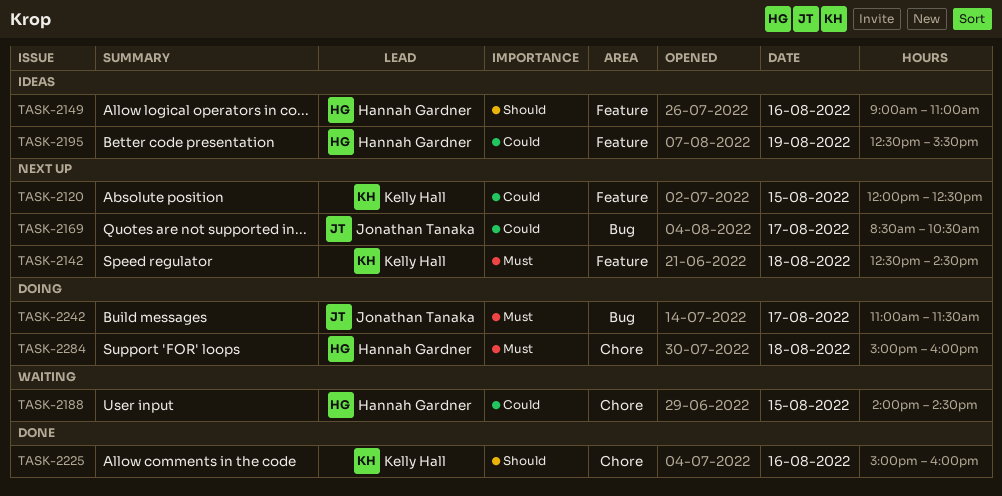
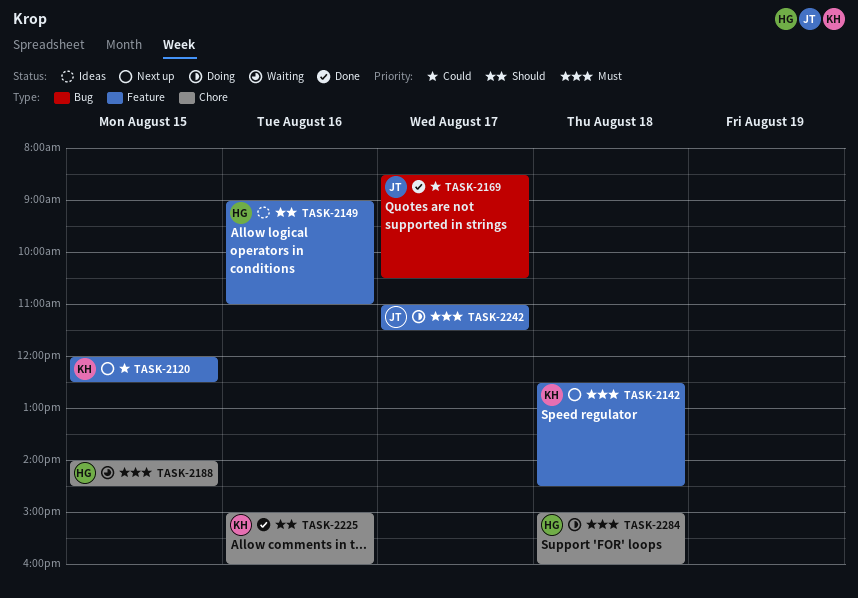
TASK-2169, status: Next up -> Done
TASK-2188, priority: Could -> Must
TASK-2195: present -> none
TASK-2242, label: Bug -> Feature

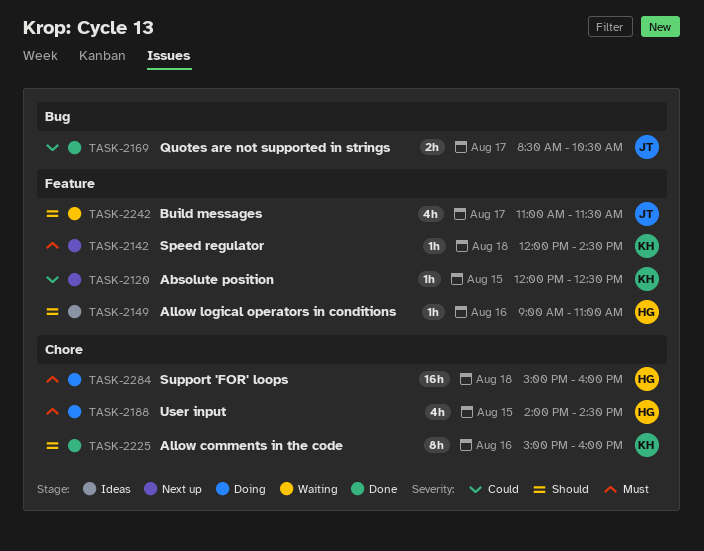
TASK-2142, begins: 12:30 -> 12:00
TASK-2188, status: Waiting -> Doing
TASK-2242, status: Doing -> Waiting
TASK-2242, priority: Must -> Should

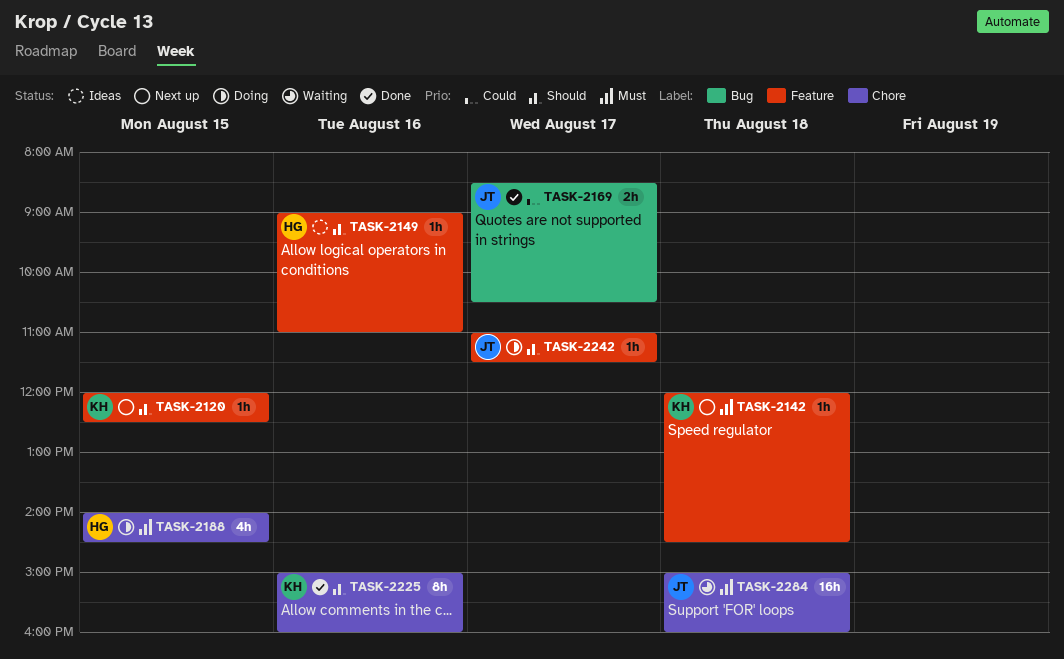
TASK-2120, priority: Could -> Should
TASK-2242, status: Waiting -> Doing
TASK-2242, estimate: 4h -> 1h
TASK-2284, status: Doing -> Waiting
TASK-2284, owner: HG -> JT

